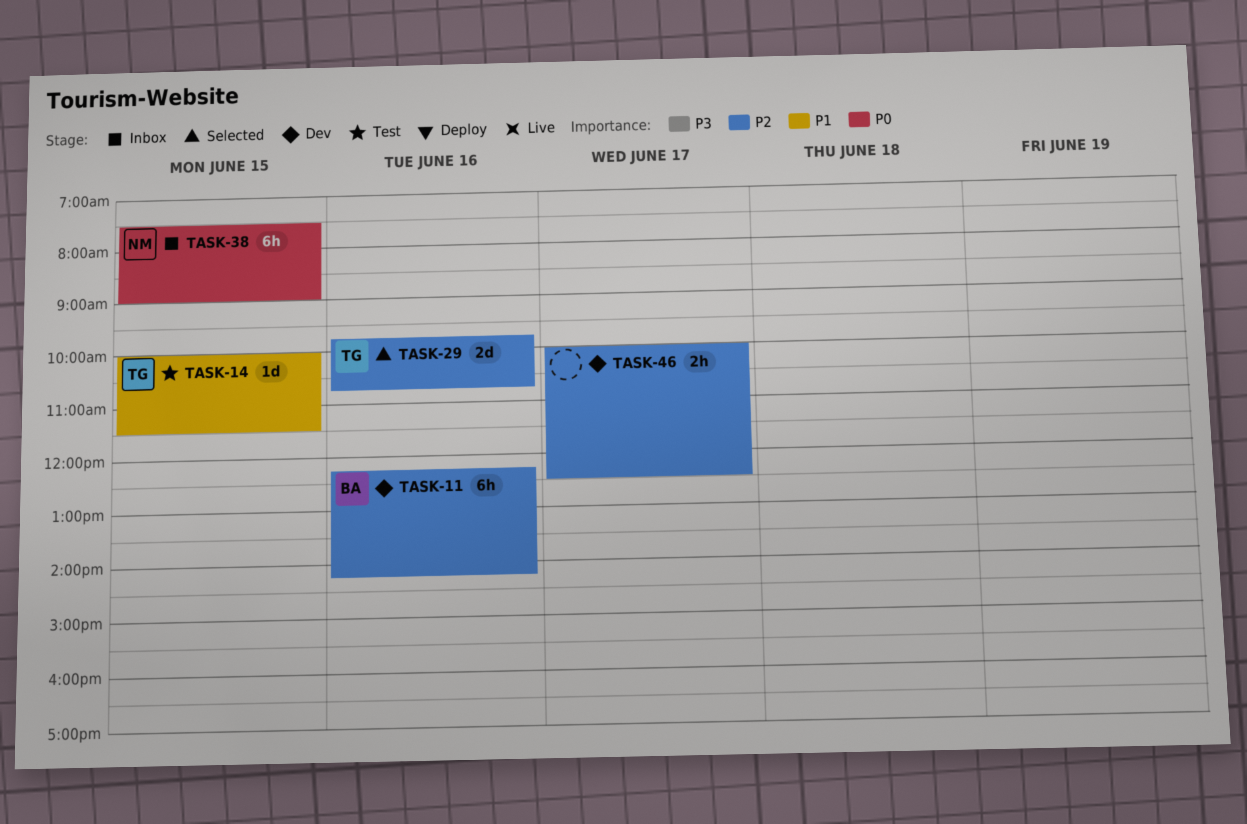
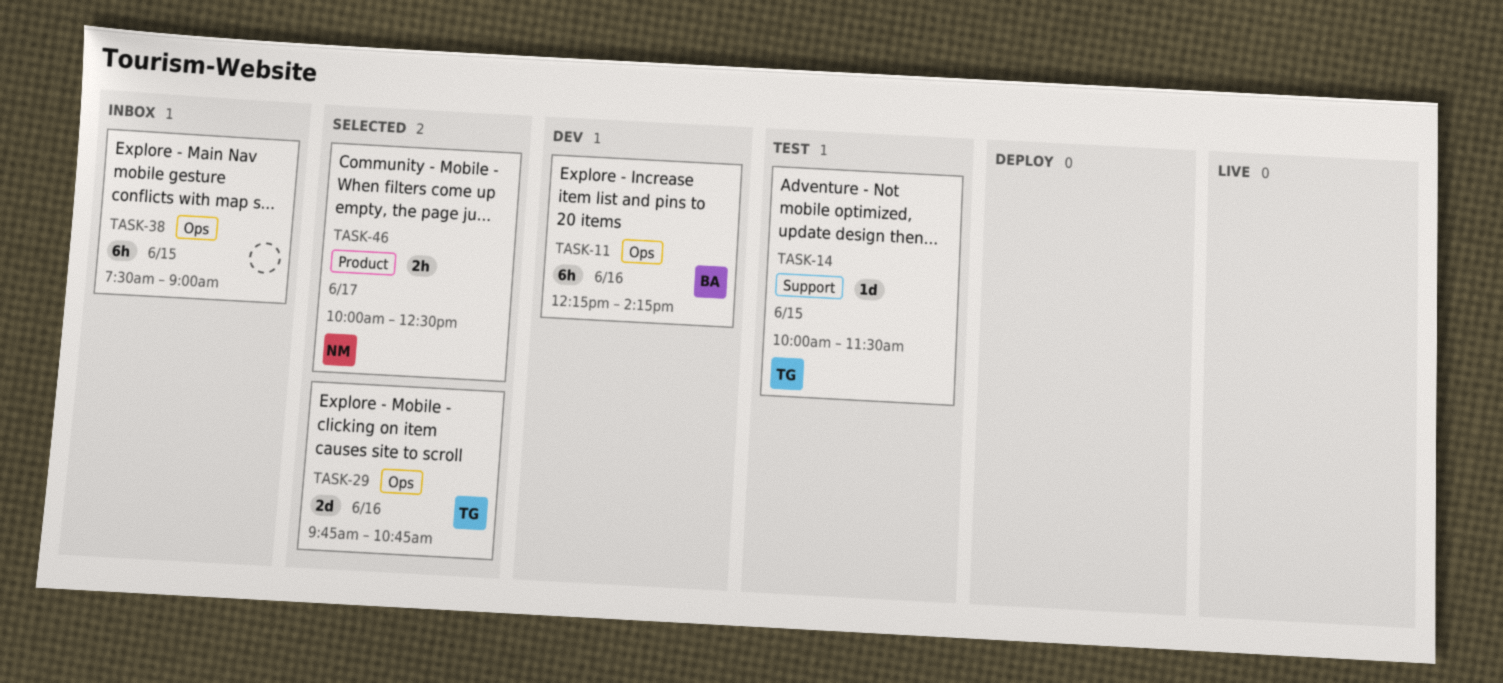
TASK-38, owner: NM -> none
TASK-46, status: Dev -> Selected
TASK-46, owner: none -> NM

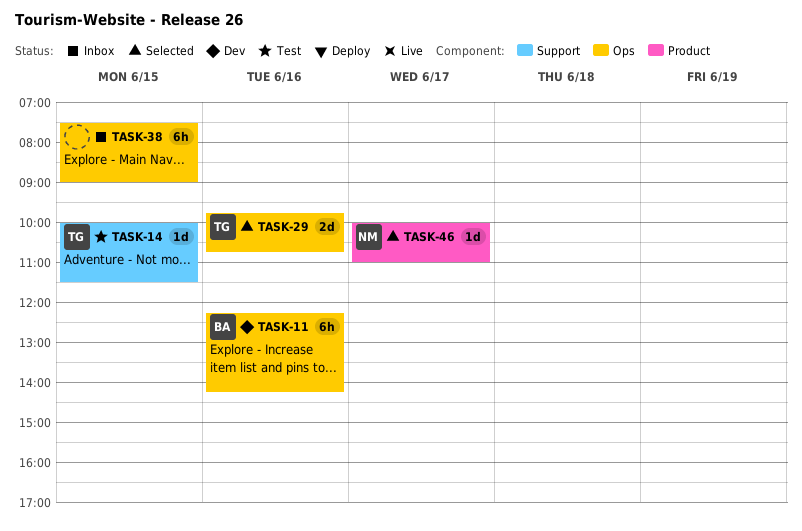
TASK-46, estimate: 2h -> 1d
TASK-46, ends: 12:30 -> 11:00

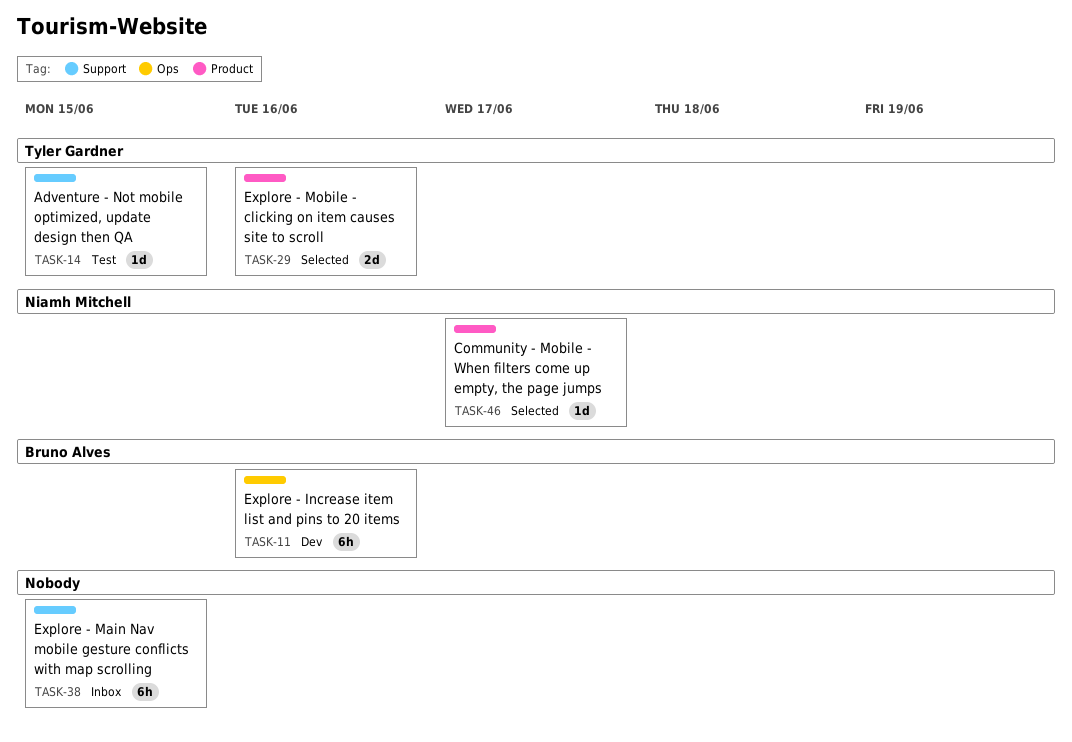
TASK-29, label: Ops -> Product
TASK-38, label: Ops -> Support

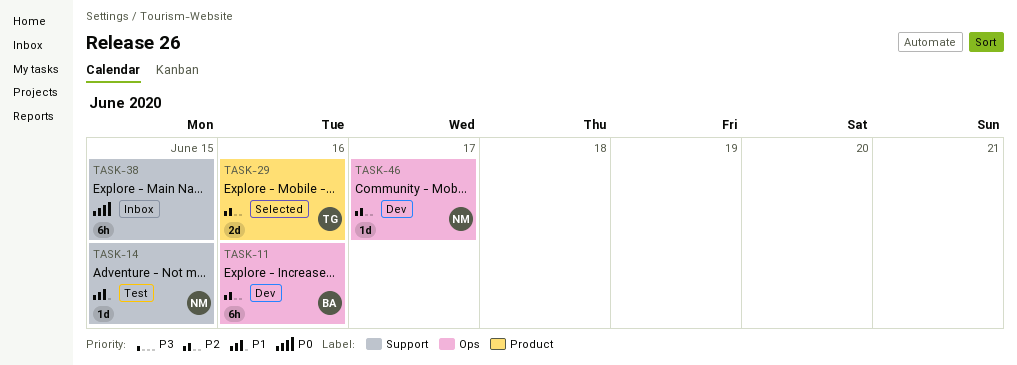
TASK-14, owner: Tyler Gardner -> Niamh Mitchell
TASK-46, status: Selected -> Dev
TASK-46, label: Product -> Ops

